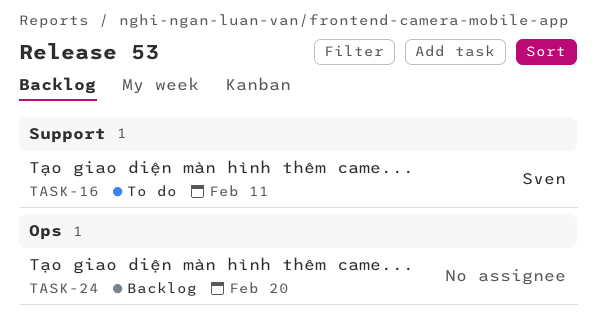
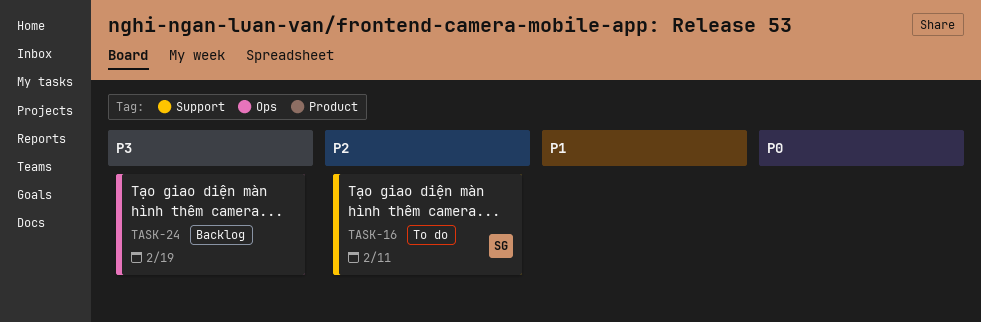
TASK-24, due: Feb 20 -> Feb 19

